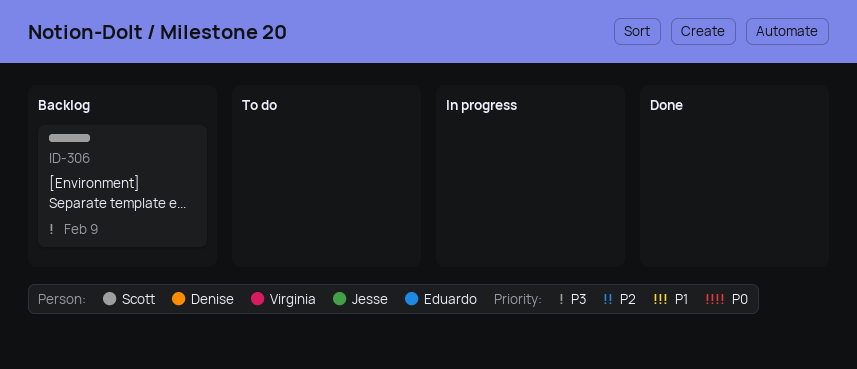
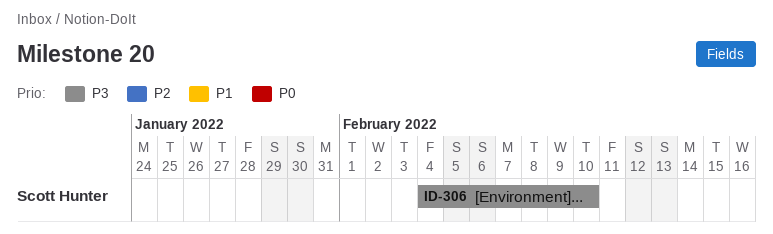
ID-306, due: Feb 9 -> Feb 10

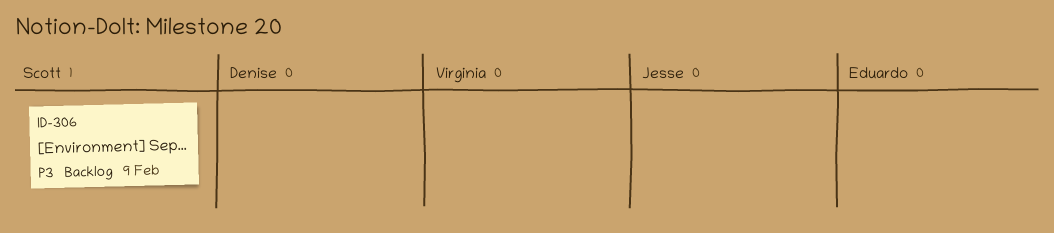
ID-306, due: Feb 10 -> Feb 9

